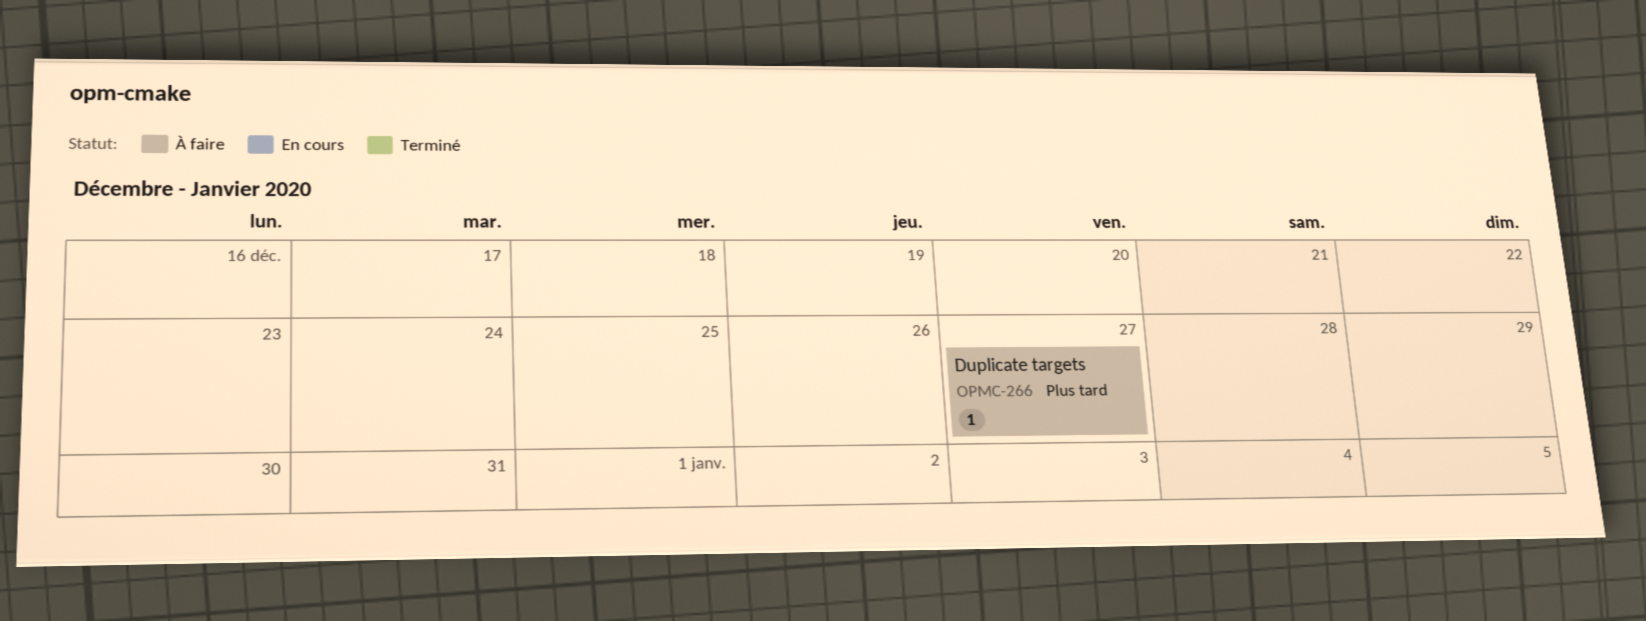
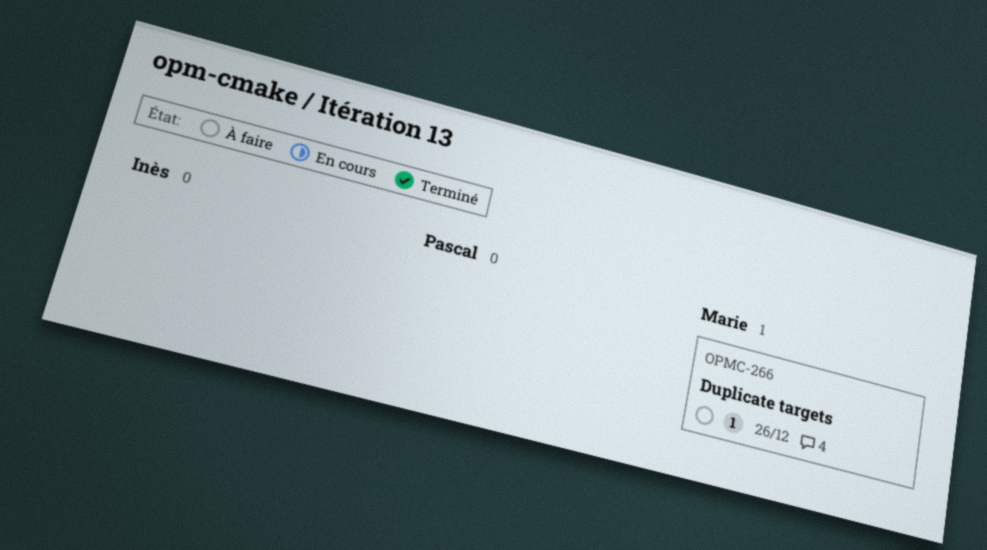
OPMC-266, due: Dec 27 -> Dec 26

